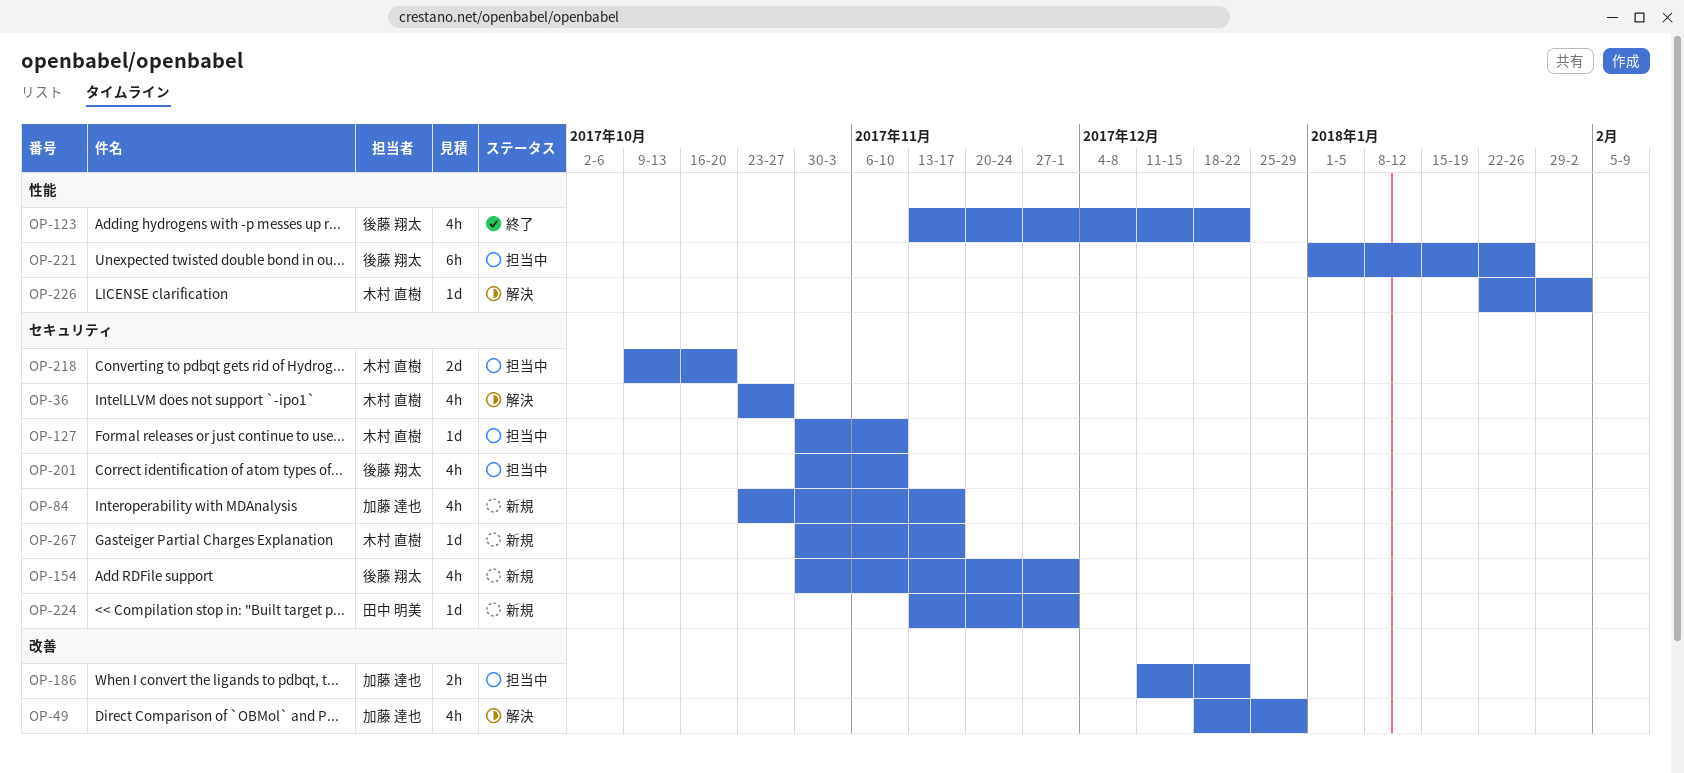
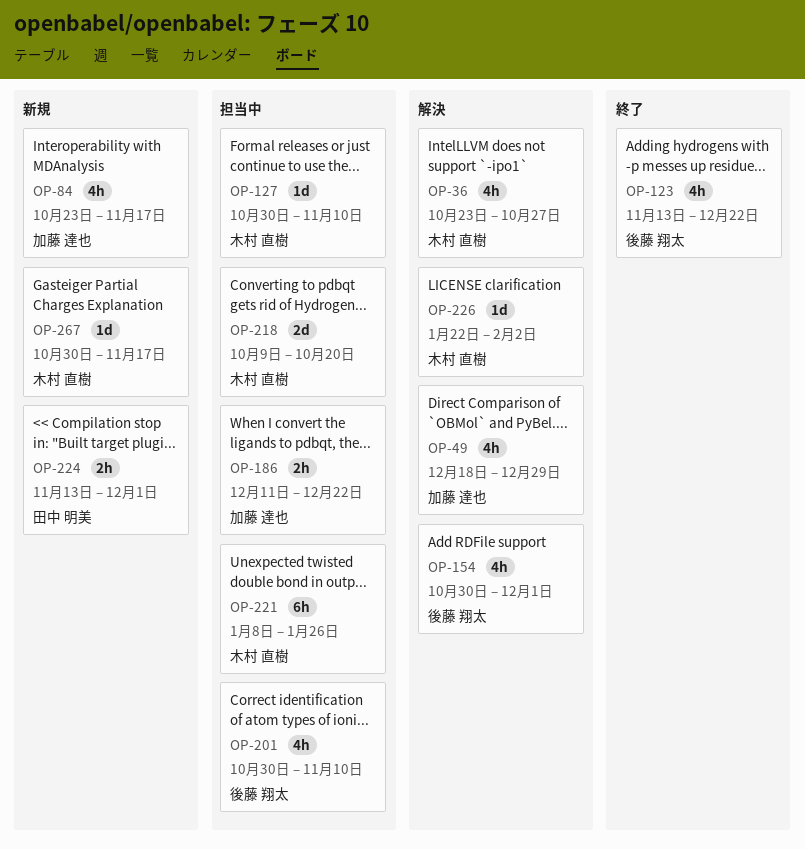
OP-154, status: 新規 -> 解決
OP-221, owner: 後藤 翔太 -> 木村 直樹
OP-221, start: Jan 1 -> Jan 8
OP-224, estimate: 1d -> 2h

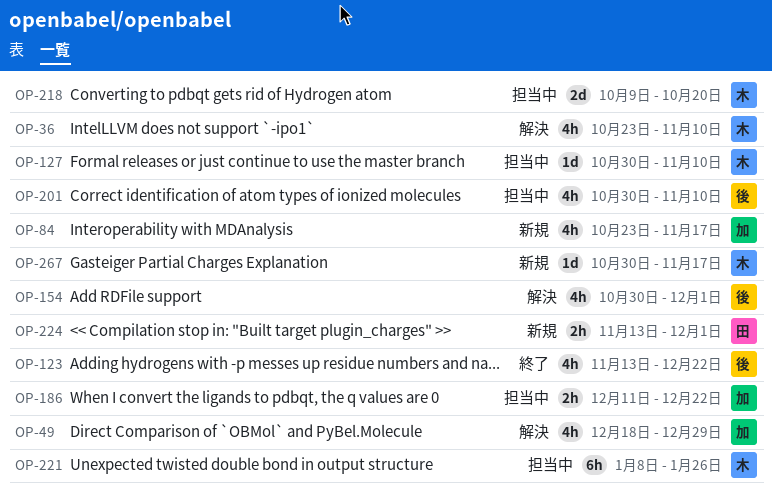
OP-36, due: Oct 27 -> Nov 10
OP-226: present -> none

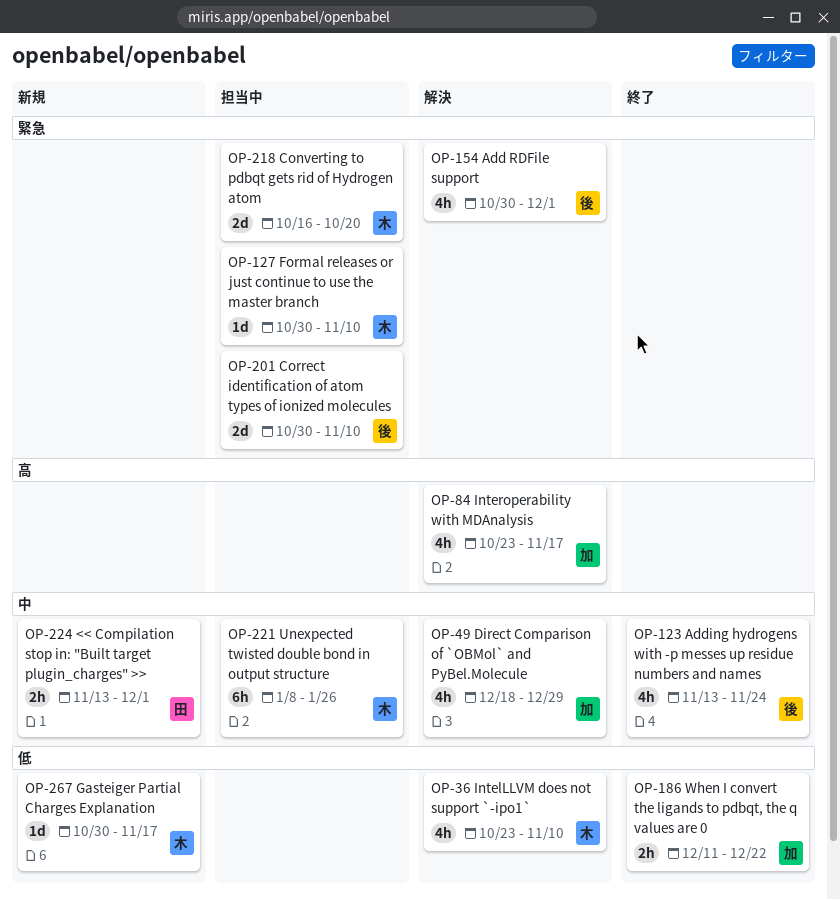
OP-84, status: 新規 -> 解決
OP-123, due: Dec 22 -> Nov 24
OP-186, status: 担当中 -> 終了
OP-201, estimate: 4h -> 2d
OP-218, start: Oct 9 -> Oct 16

